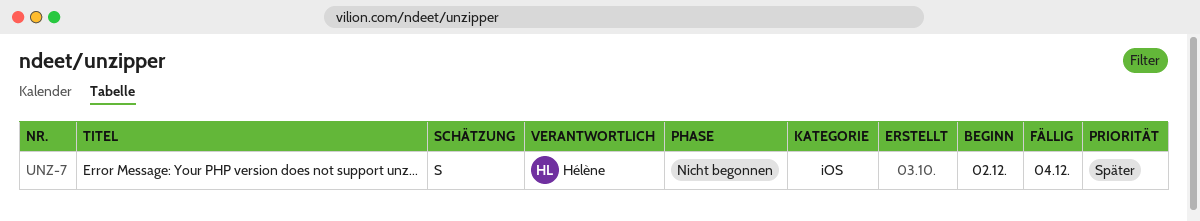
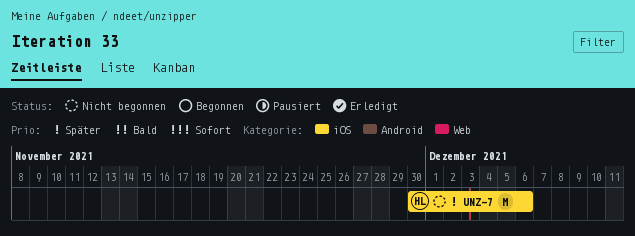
UNZ-7, estimate: S -> M
UNZ-7, start: Dec 2 -> Nov 30
UNZ-7, due: Dec 4 -> Dec 6

